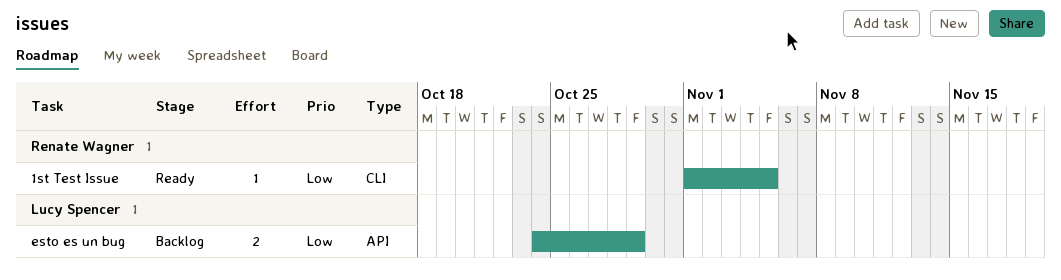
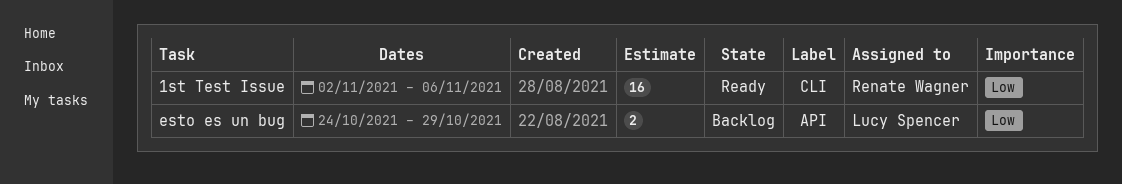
1st Test Issue, estimate: 1 -> 16
1st Test Issue, start: Nov 1 -> Nov 2
1st Test Issue, due: Nov 5 -> Nov 6

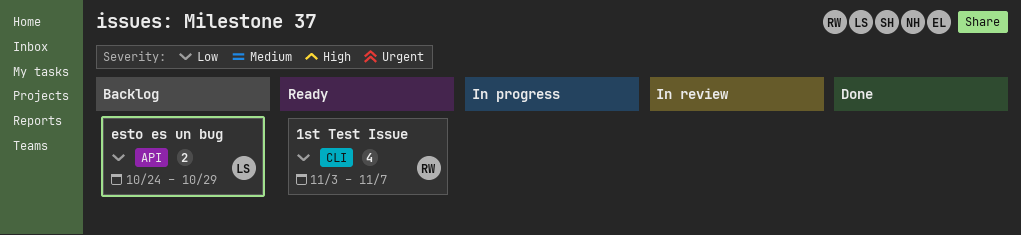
1st Test Issue, estimate: 16 -> 4
1st Test Issue, start: Nov 2 -> Nov 3
1st Test Issue, due: Nov 6 -> Nov 7

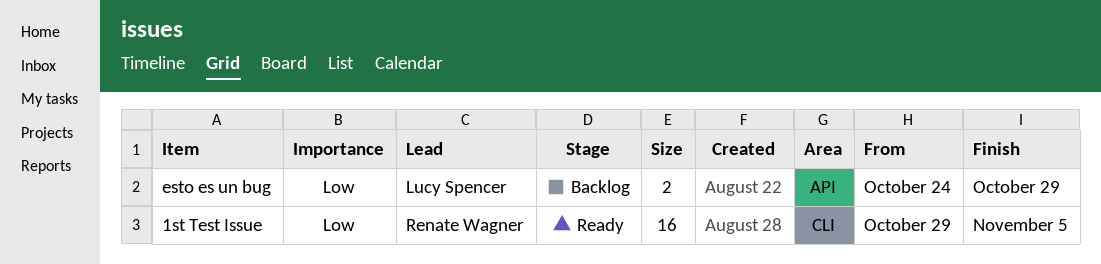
1st Test Issue, estimate: 4 -> 16
1st Test Issue, start: Nov 3 -> Oct 29
1st Test Issue, due: Nov 7 -> Nov 5

